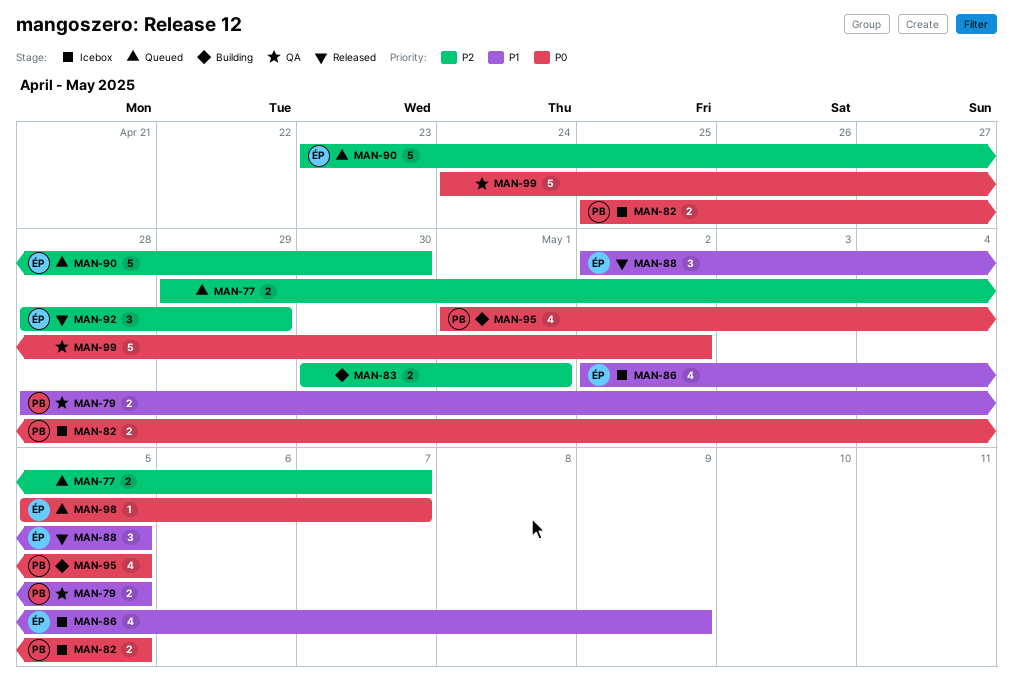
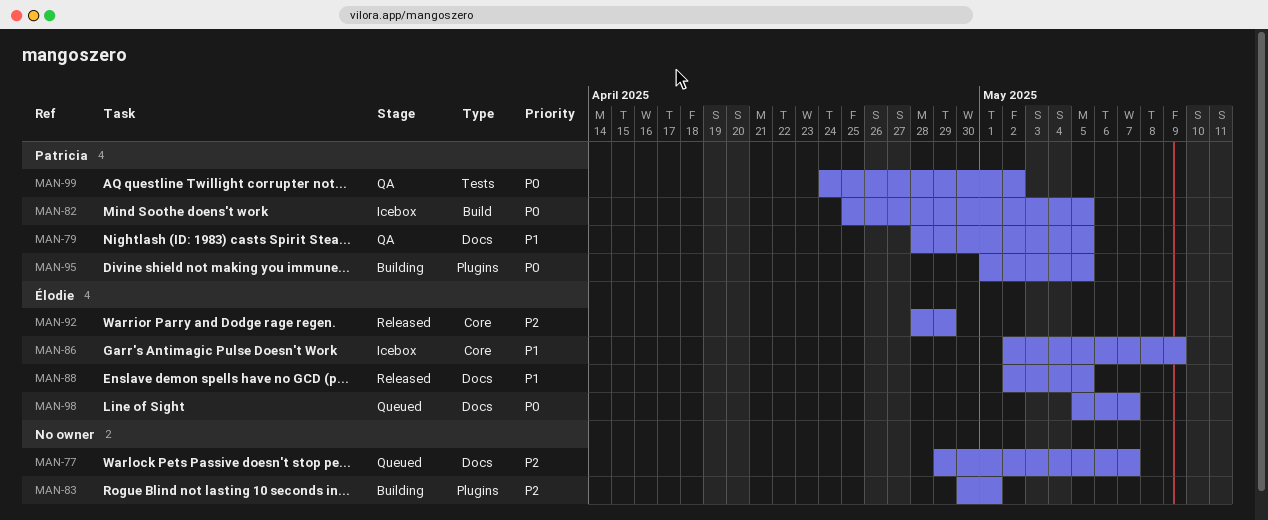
MAN-90: present -> none
MAN-99, owner: none -> Patricia

